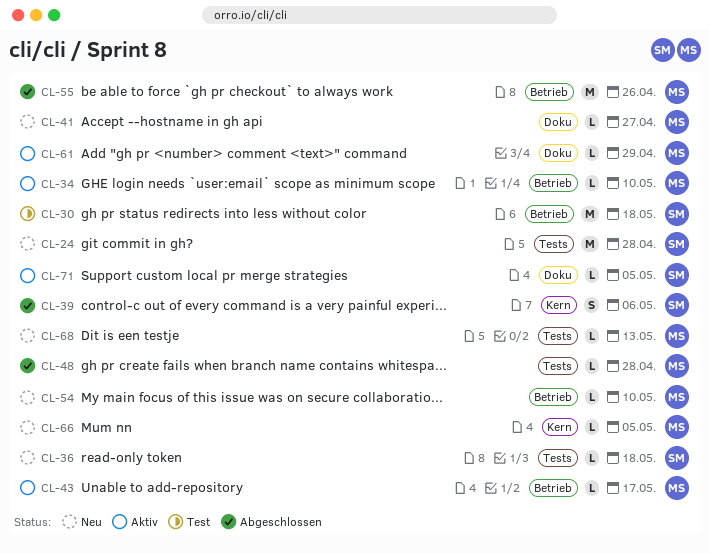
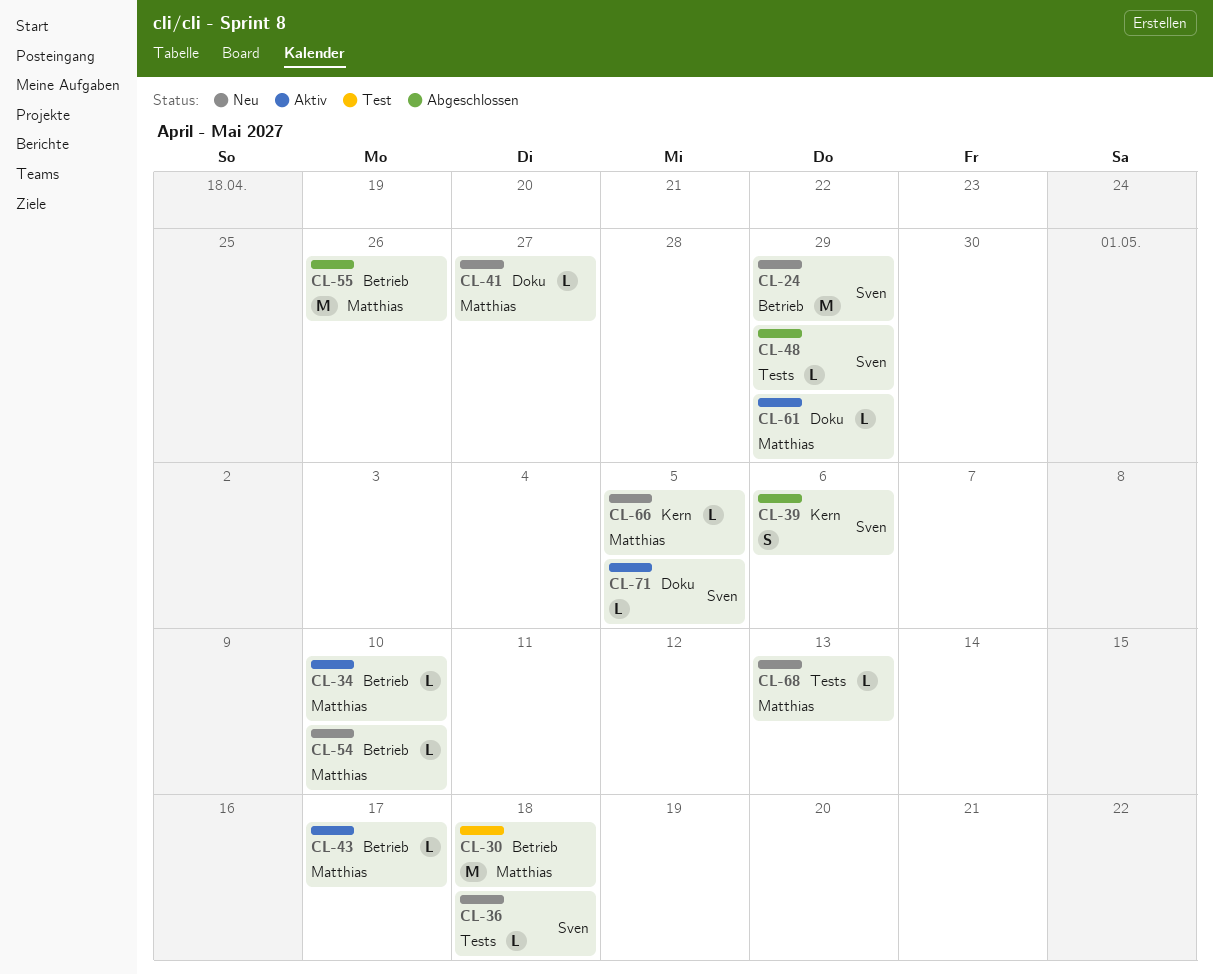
CL-24, label: Tests -> Betrieb
CL-24, due: Apr 28 -> Apr 29
CL-30, owner: Sven -> Matthias
CL-48, owner: Matthias -> Sven
CL-48, due: Apr 28 -> Apr 29

